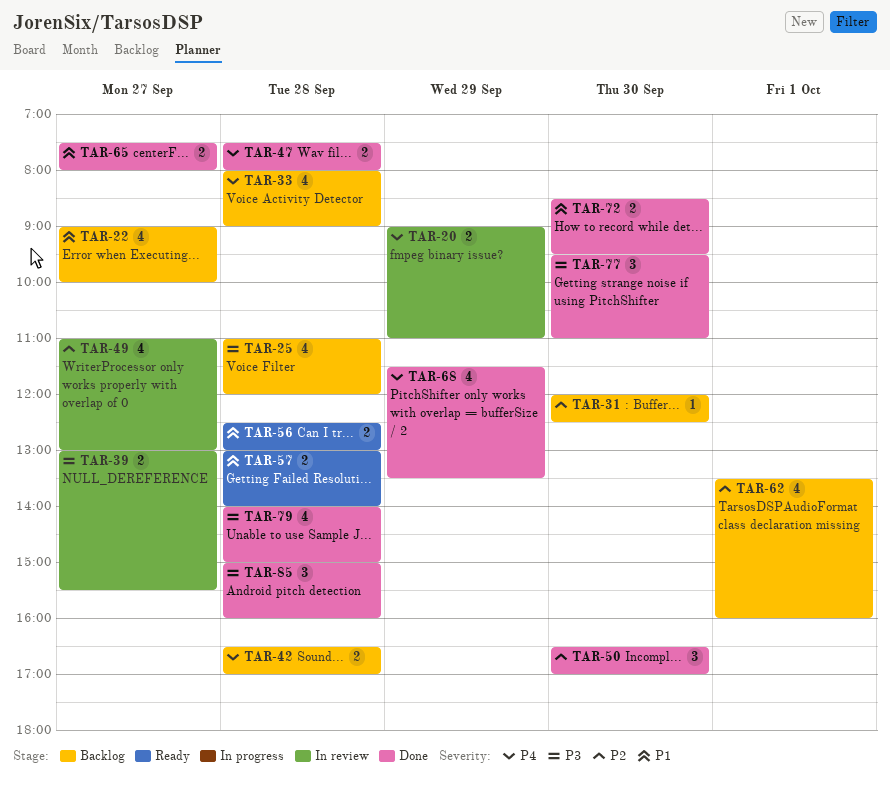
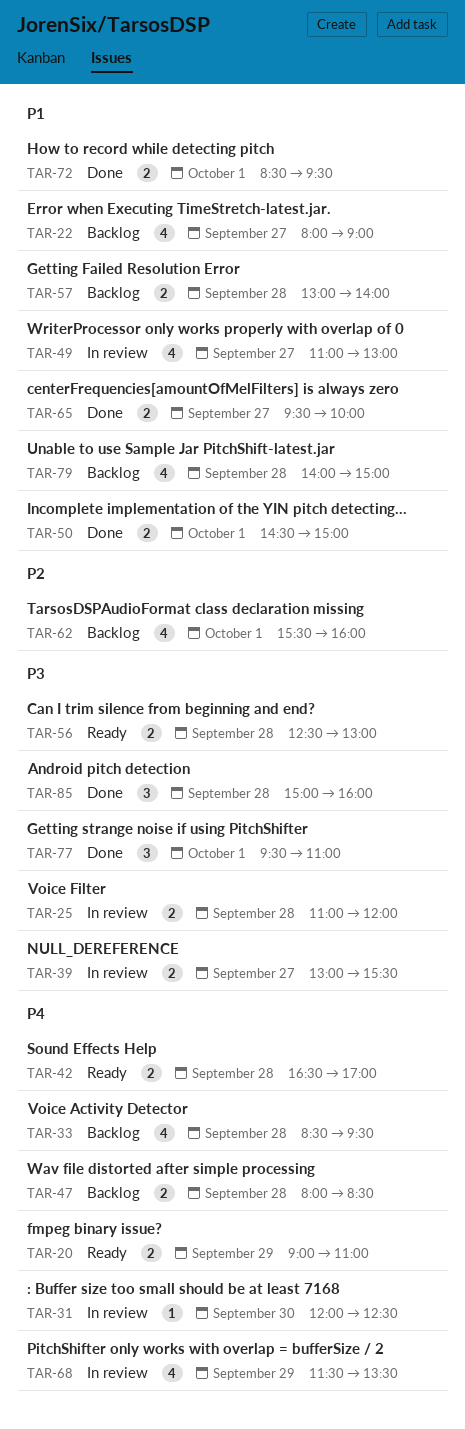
TAR-20, status: In review -> Ready
TAR-22, begins: 09:00 -> 08:00
TAR-22, ends: 10:00 -> 09:00
TAR-25, status: Backlog -> In review
TAR-25, estimate: 4 -> 2
TAR-31, status: Backlog -> In review
TAR-31, priority: P2 -> P4
TAR-33, begins: 08:00 -> 08:30
TAR-33, ends: 09:00 -> 09:30
TAR-42, status: Backlog -> Ready
TAR-47, status: Done -> Backlog
TAR-47, begins: 07:30 -> 08:00
TAR-47, ends: 08:00 -> 08:30
TAR-49, priority: P2 -> P1
TAR-50, priority: P2 -> P1
TAR-50, estimate: 3 -> 2
TAR-50, day: Sep 30 -> Oct 1
TAR-50, begins: 16:30 -> 14:30
TAR-50, ends: 17:00 -> 15:00
TAR-56, priority: P1 -> P3
TAR-57, status: Ready -> Backlog
TAR-62, begins: 13:30 -> 15:30
TAR-65, begins: 07:30 -> 09:30
TAR-65, ends: 08:00 -> 10:00
TAR-68, status: Done -> In review
TAR-72, day: Sep 30 -> Oct 1
TAR-77, day: Sep 30 -> Oct 1
TAR-79, status: Done -> Backlog
TAR-79, priority: P3 -> P1

